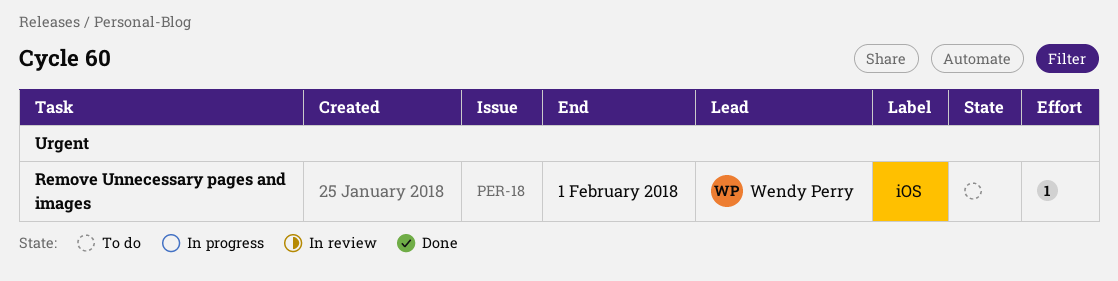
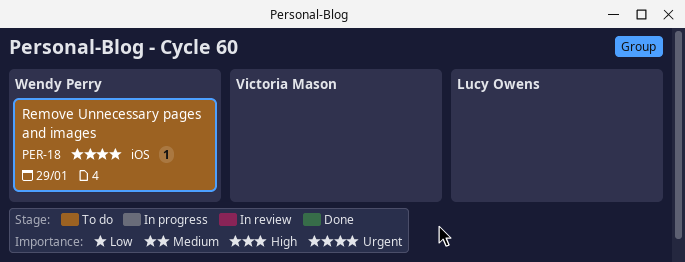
PER-18, due: Feb 1 -> Jan 29

